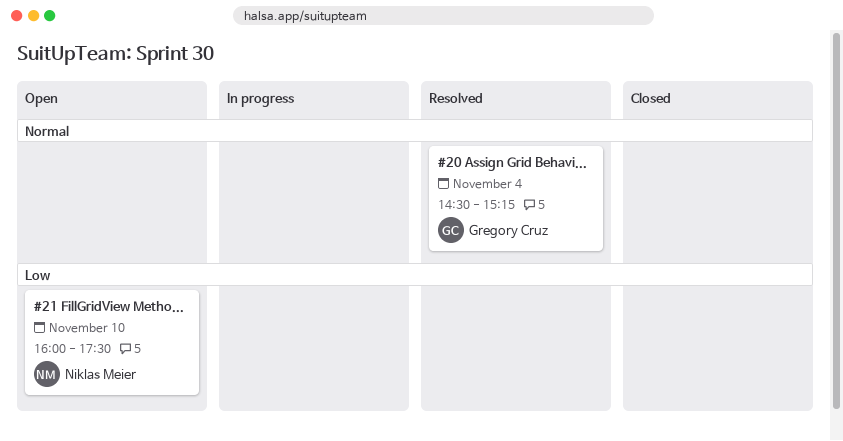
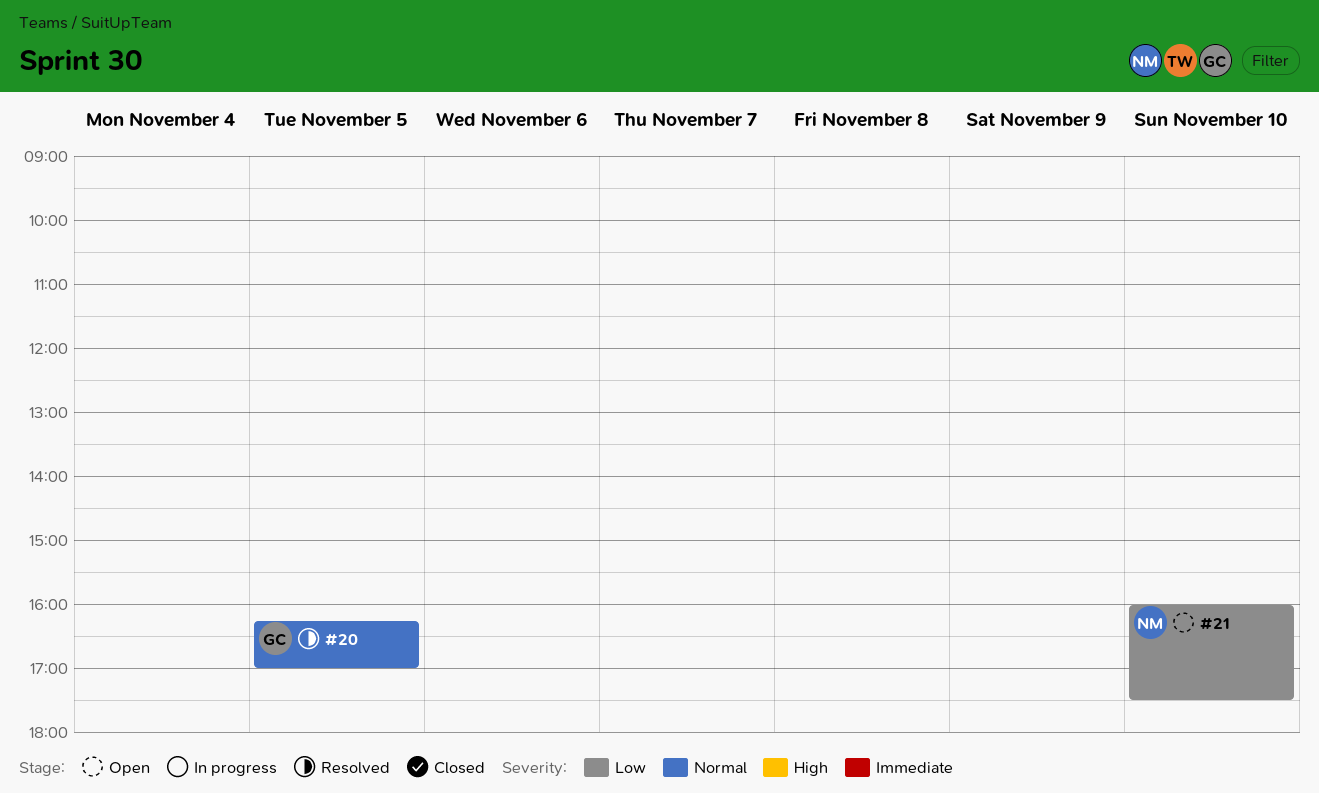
#20, day: Nov 4 -> Nov 5
#20, begins: 14:30 -> 16:15
#20, ends: 15:15 -> 17:00

